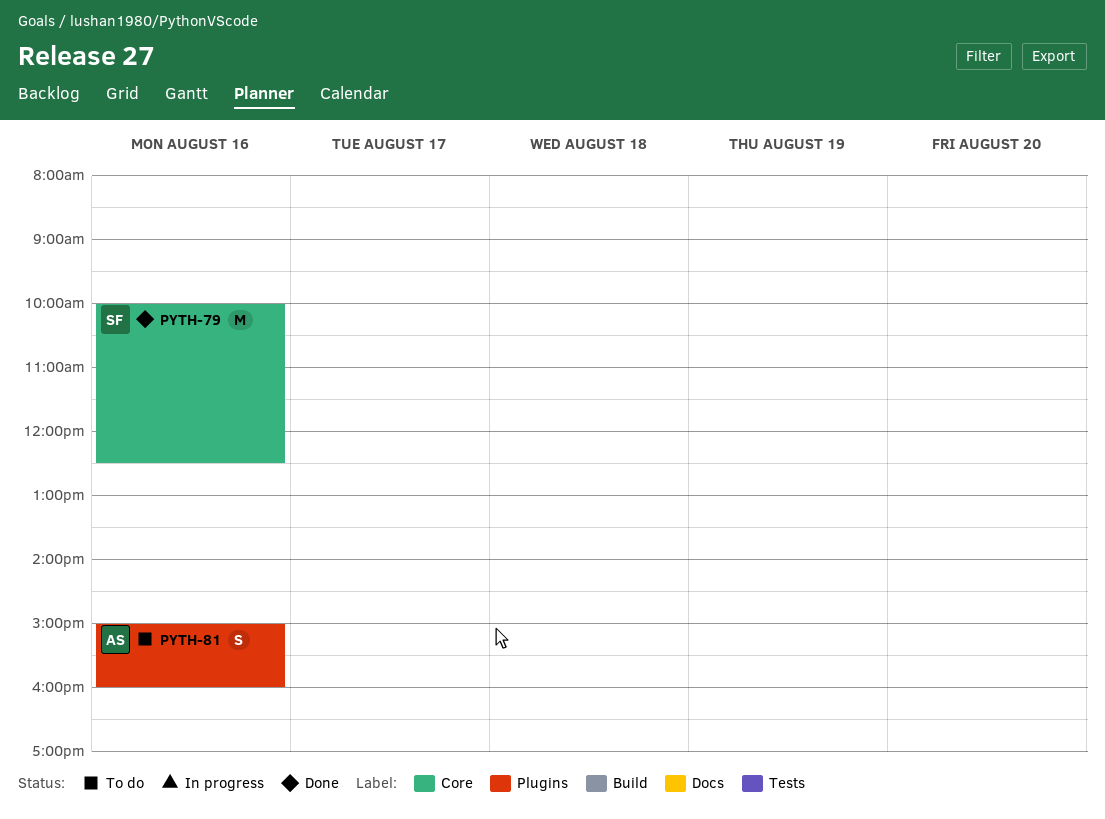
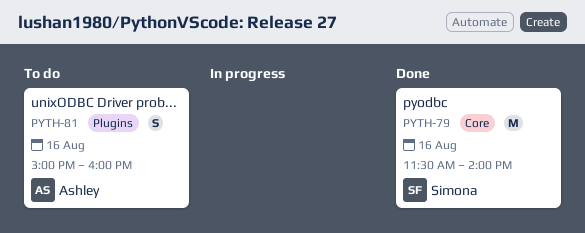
PYTH-79, begins: 10:00 -> 11:30
PYTH-79, ends: 12:30 -> 14:00

